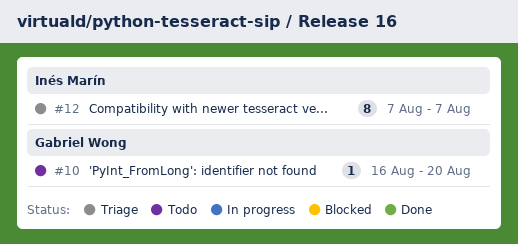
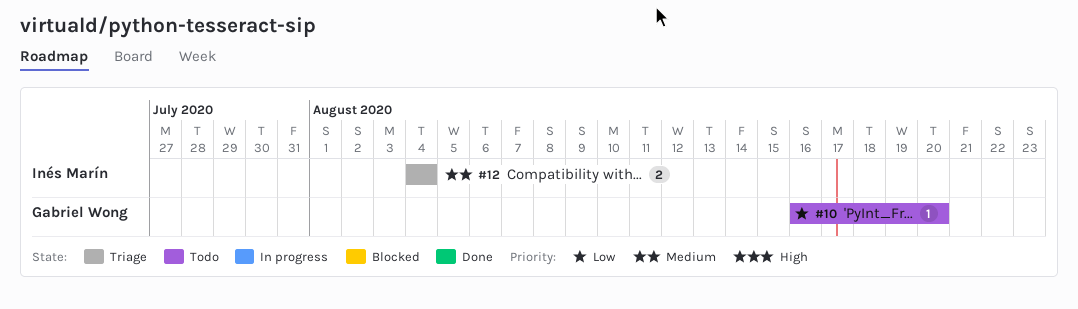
#12, estimate: 8 -> 2
#12, start: Aug 7 -> Aug 4
#12, due: Aug 7 -> Aug 4

